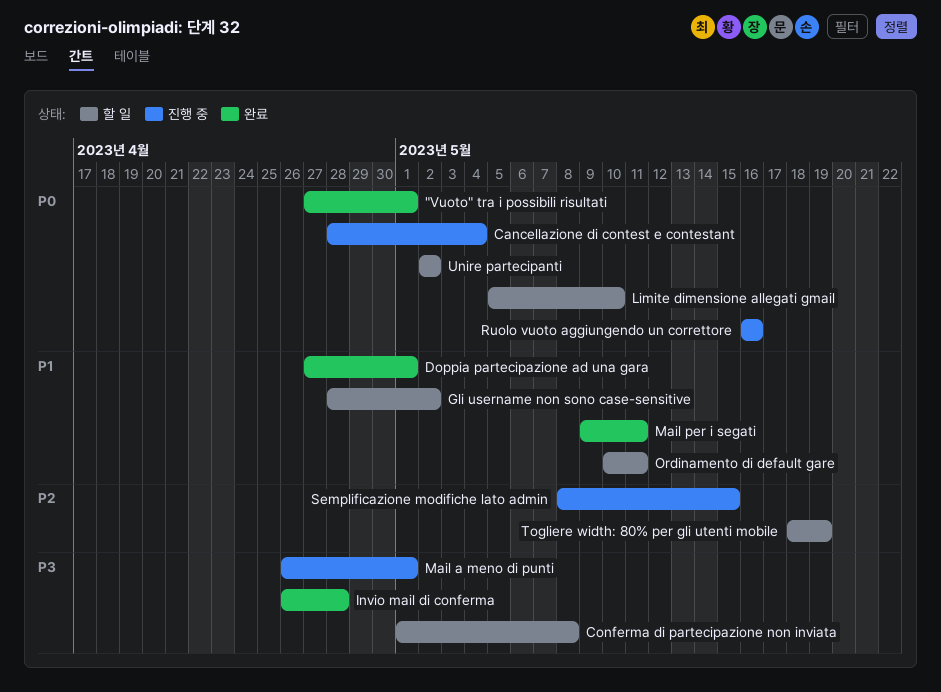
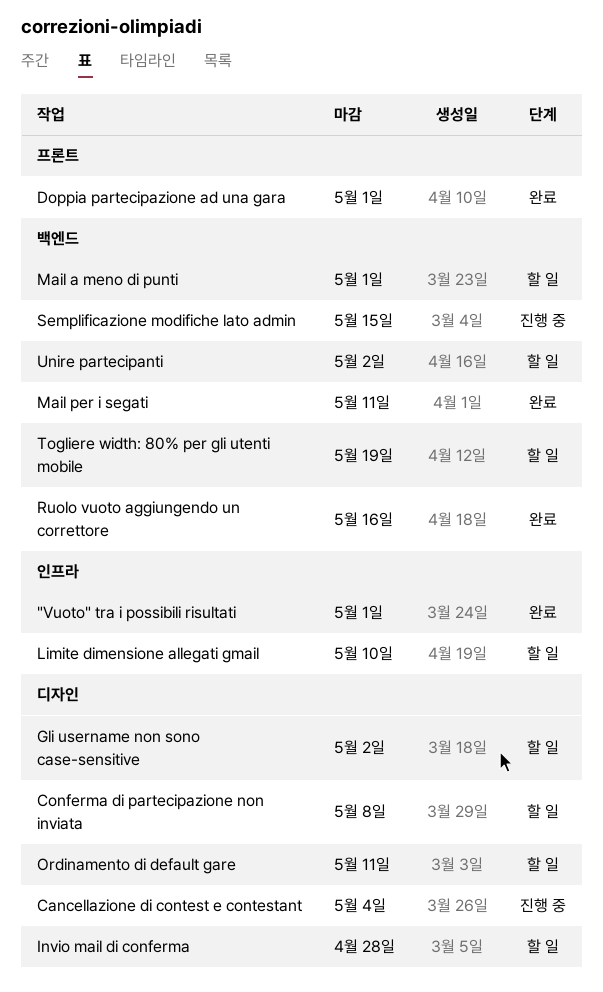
Invio mail di conferma, status: 완료 -> 할 일
Mail a meno di punti, status: 진행 중 -> 할 일
Ruolo vuoto aggiungendo un correttore, status: 진행 중 -> 완료

